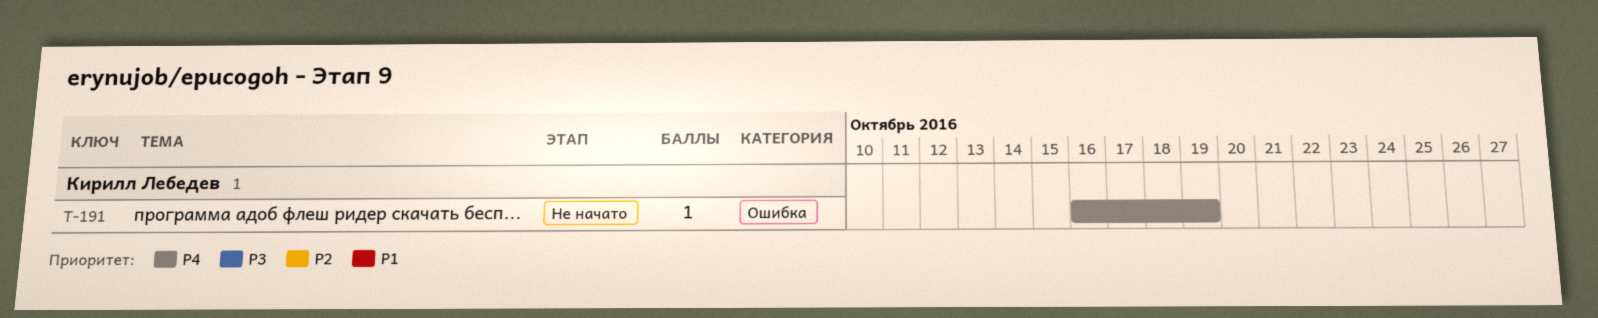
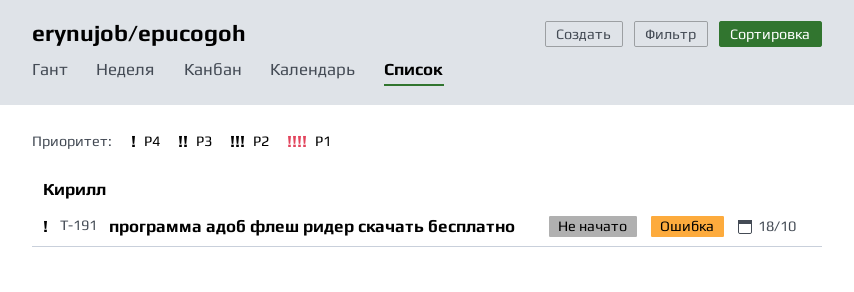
T-191, due: Oct 19 -> Oct 18

